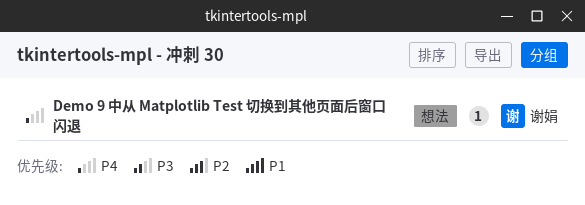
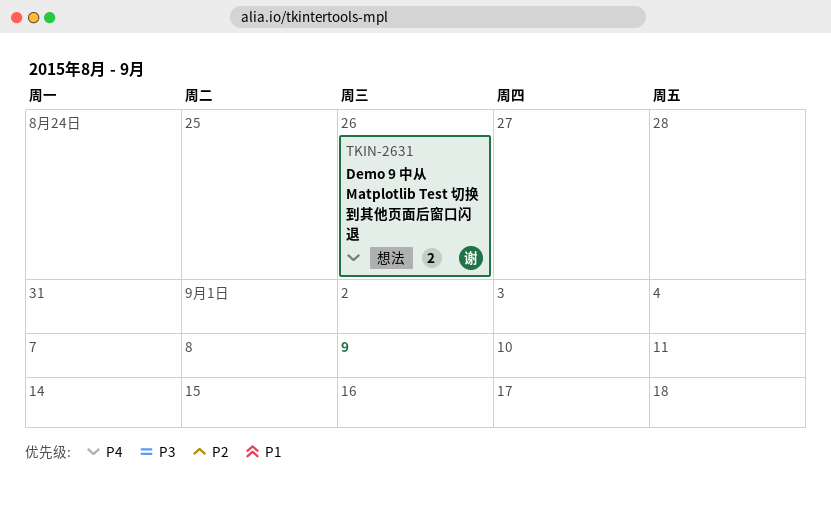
Demo 9 中从 Matplotlib Test 切换到其他页面后窗口闪退, estimate: 1 -> 2

